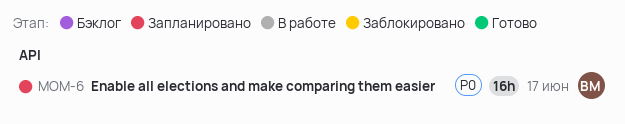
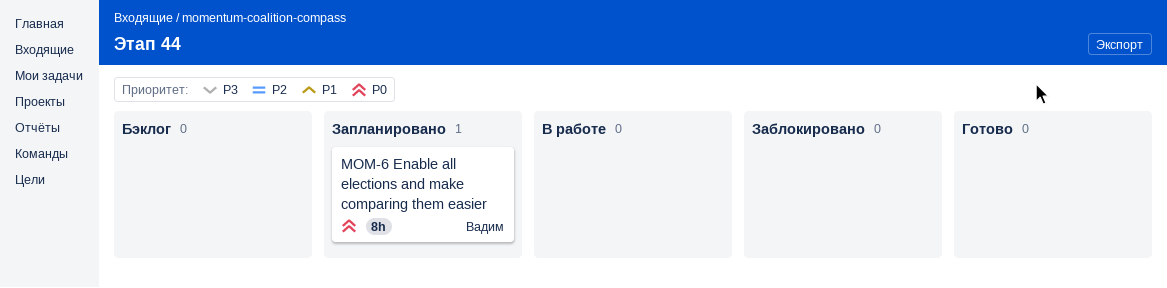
MOM-6, estimate: 16h -> 8h

